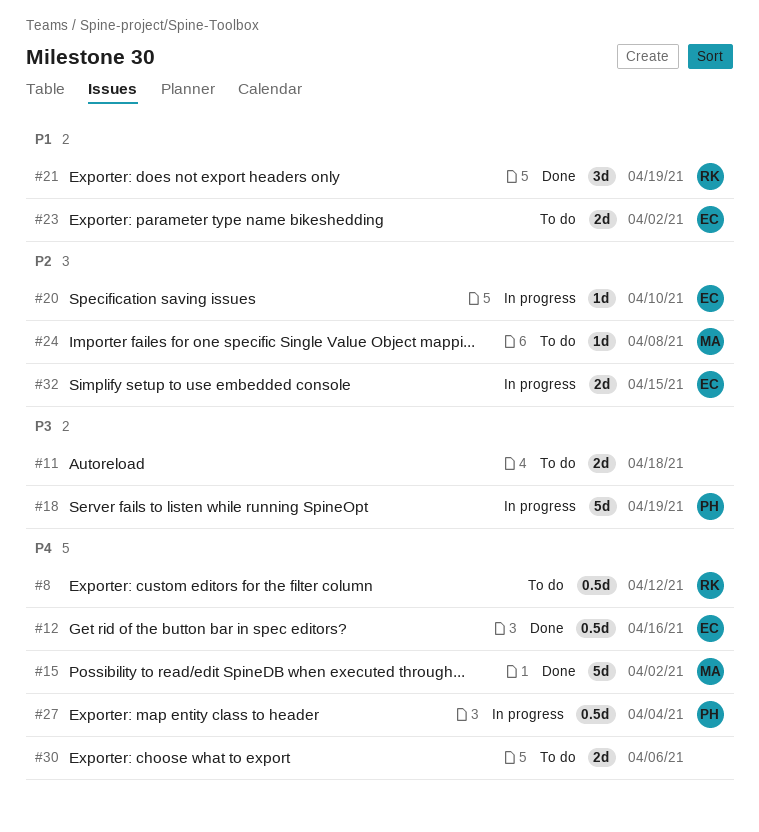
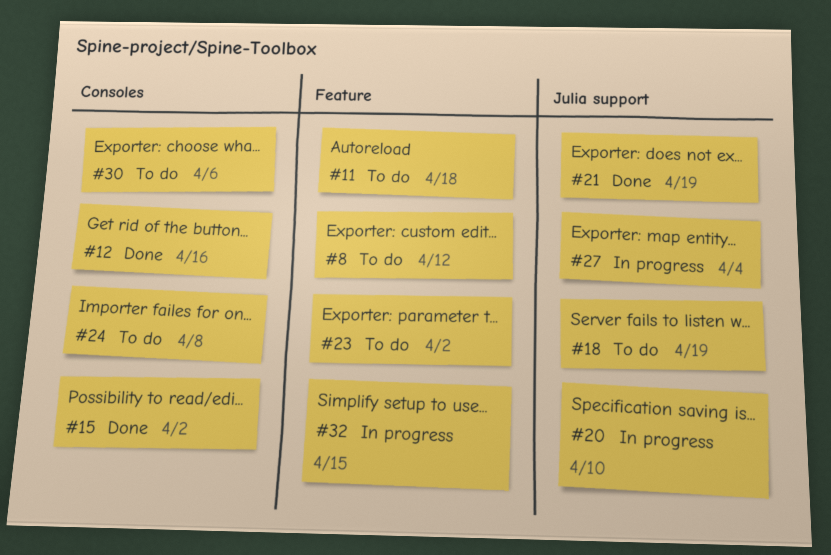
#18, status: In progress -> To do

